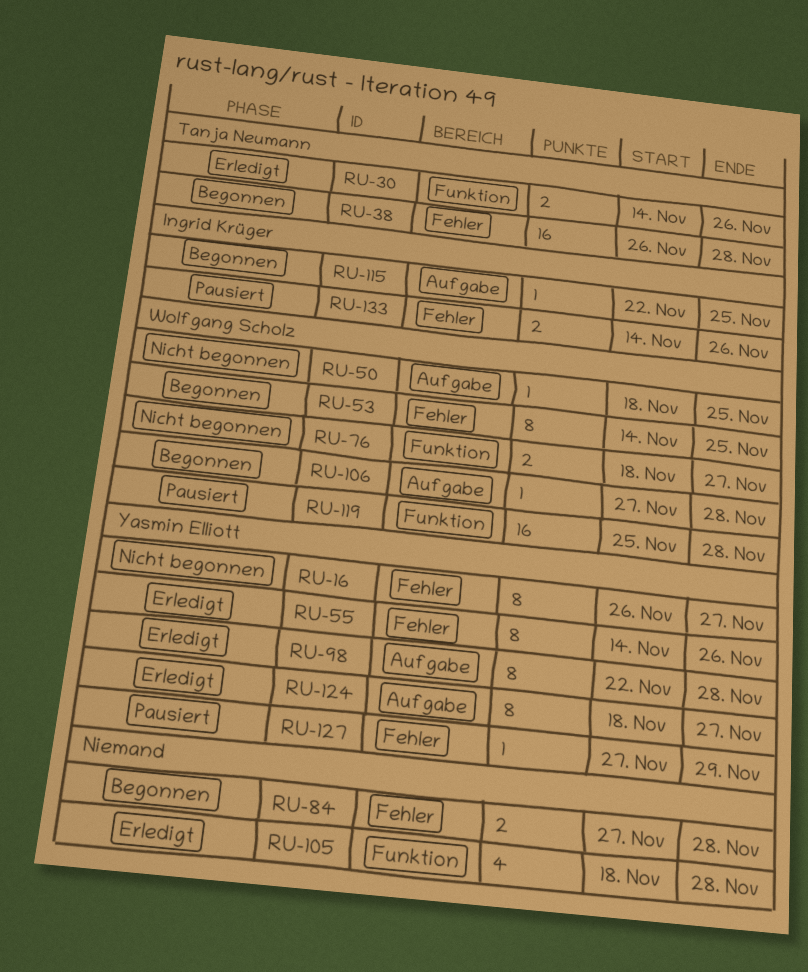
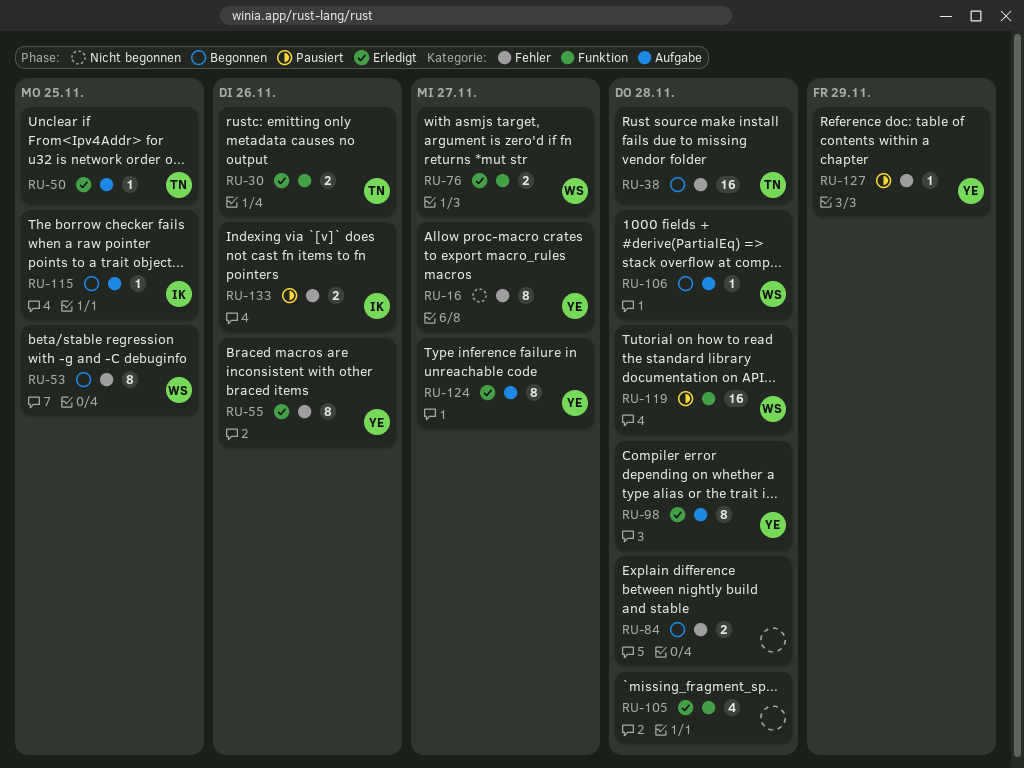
RU-50, status: Nicht begonnen -> Erledigt
RU-50, owner: Wolfgang Scholz -> Tanja Neumann
RU-76, status: Nicht begonnen -> Erledigt

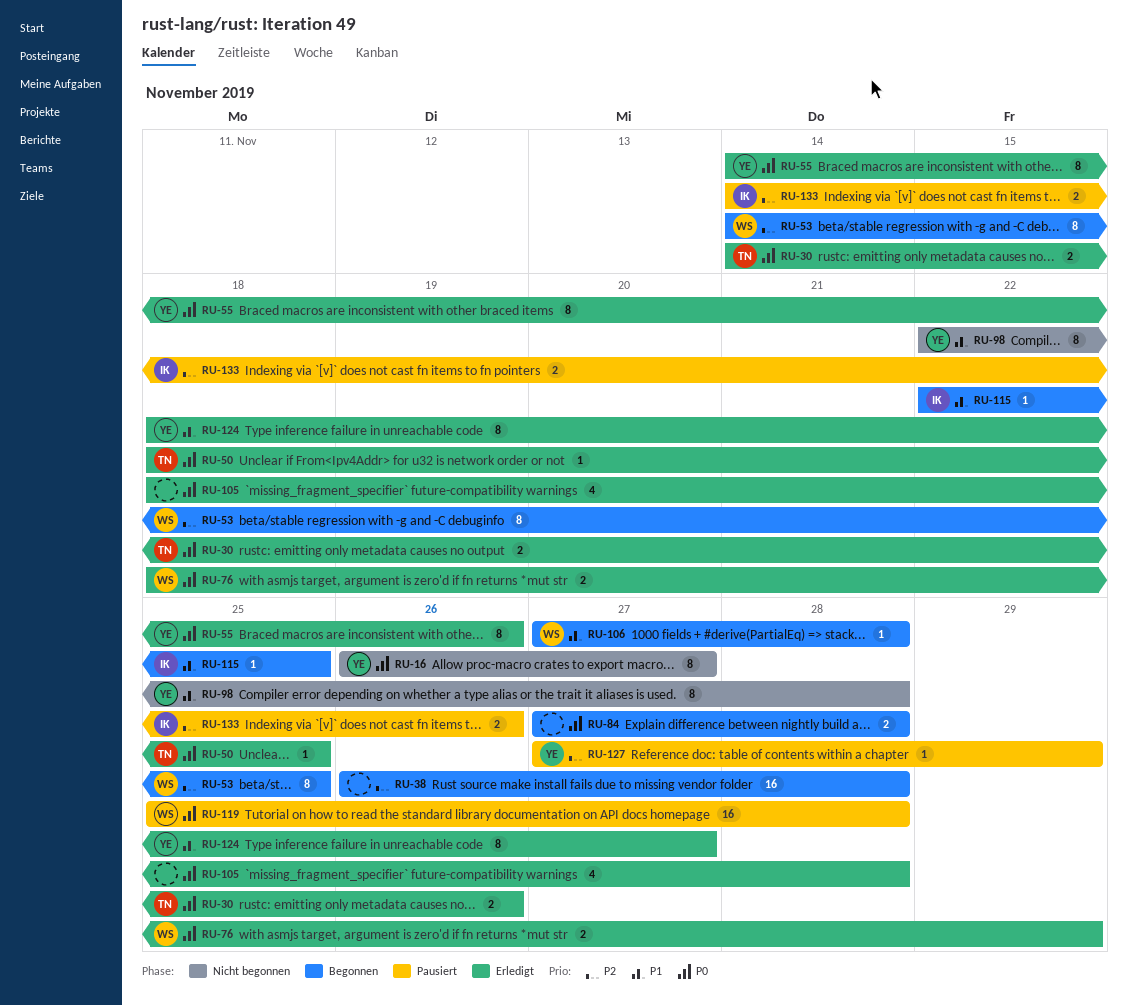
RU-38, owner: TN -> none
RU-76, due: Nov 27 -> Nov 29
RU-98, status: Erledigt -> Nicht begonnen

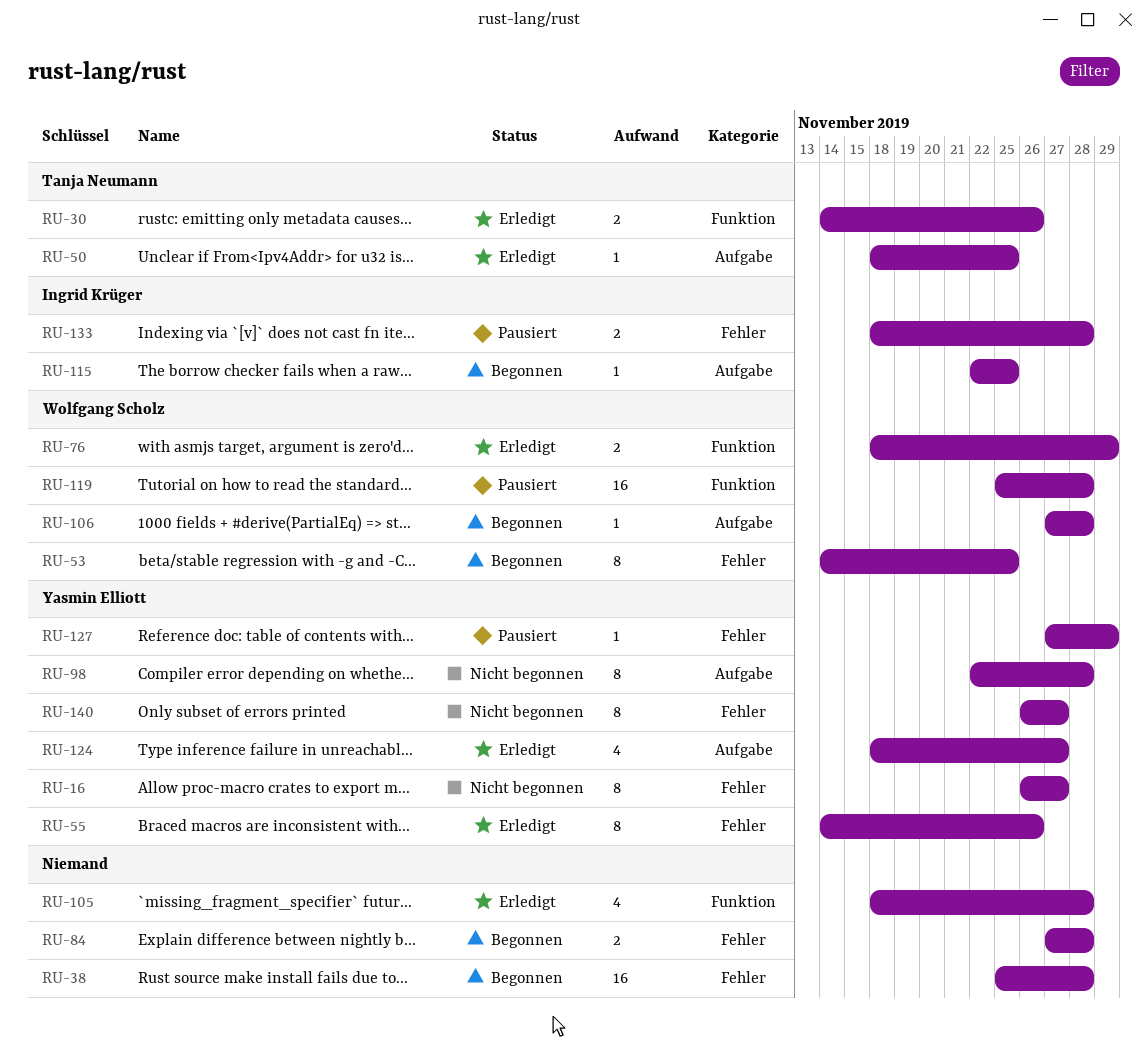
RU-38, start: Nov 26 -> Nov 25
RU-124, estimate: 8 -> 4
RU-133, start: Nov 14 -> Nov 18
RU-133, due: Nov 26 -> Nov 28
RU-140: none -> present

